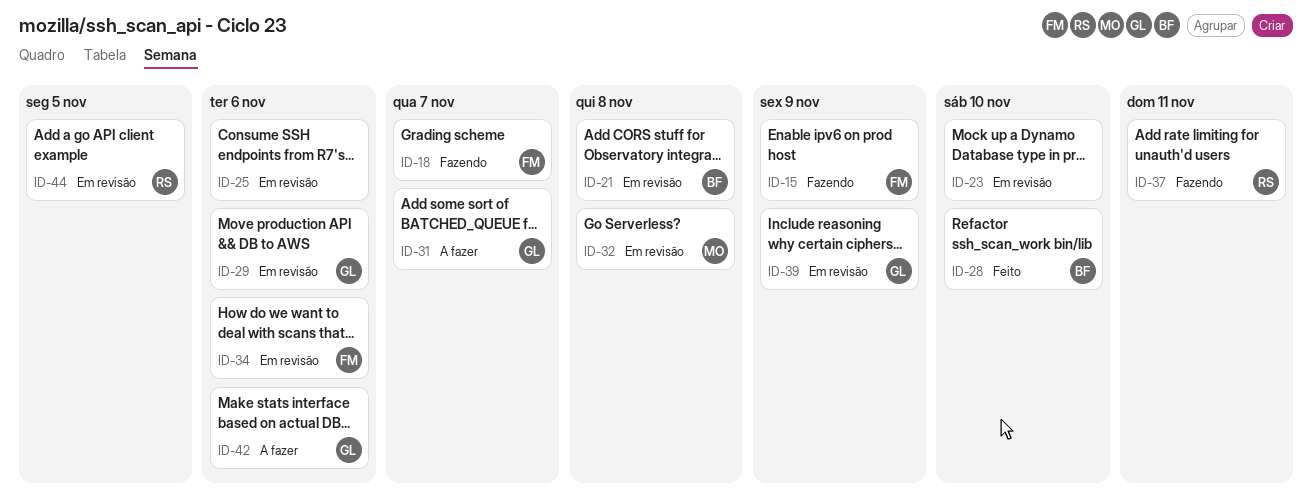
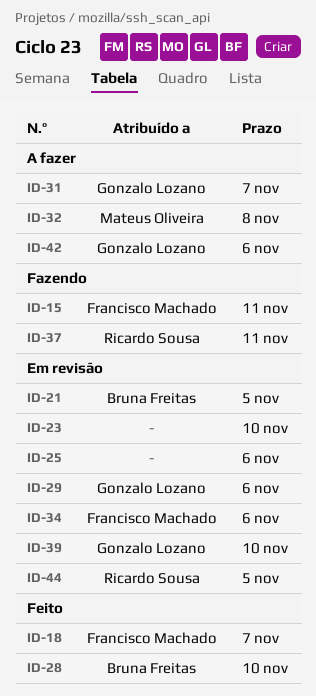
ID-15, due: Nov 9 -> Nov 11
ID-18, status: Fazendo -> Feito
ID-21, due: Nov 8 -> Nov 5
ID-32, status: Em revisão -> A fazer
ID-39, due: Nov 9 -> Nov 10

